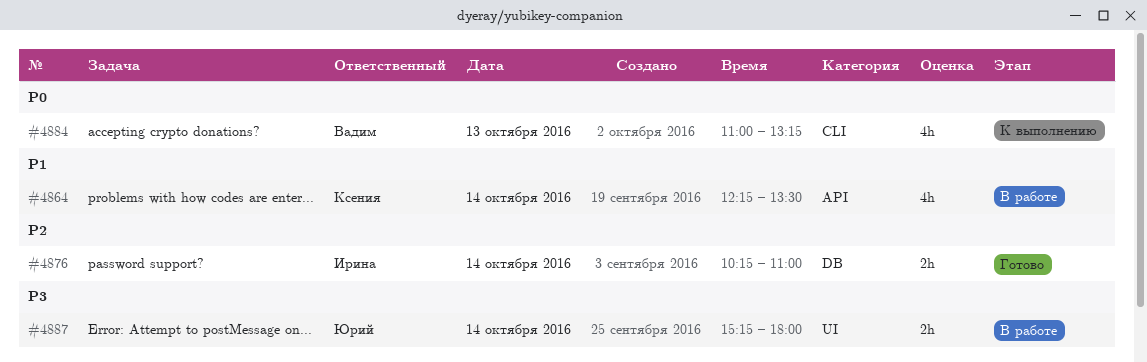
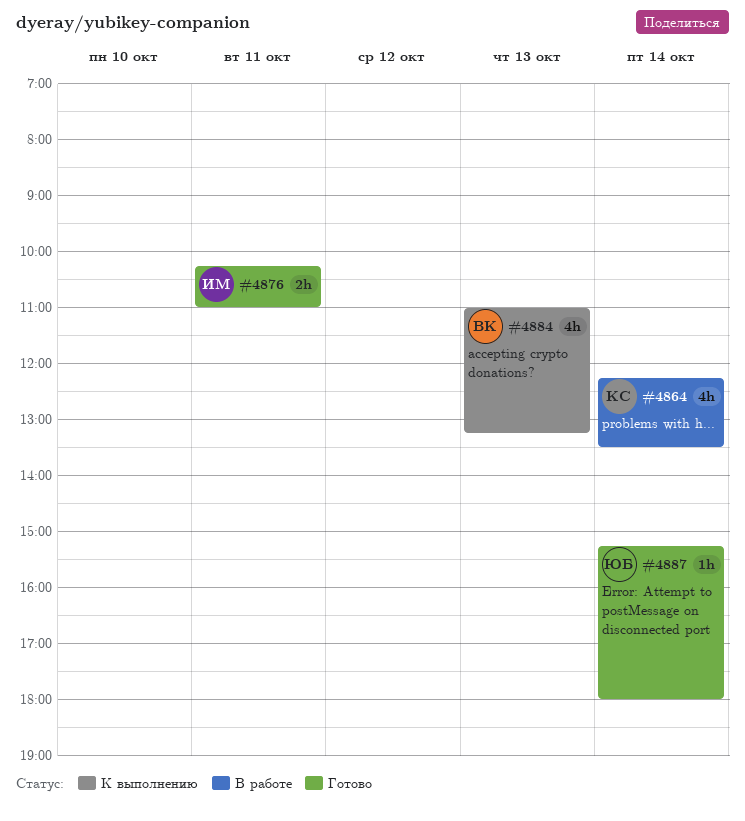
#4876, day: Oct 14 -> Oct 11
#4887, status: В работе -> Готово
#4887, estimate: 2h -> 1h

